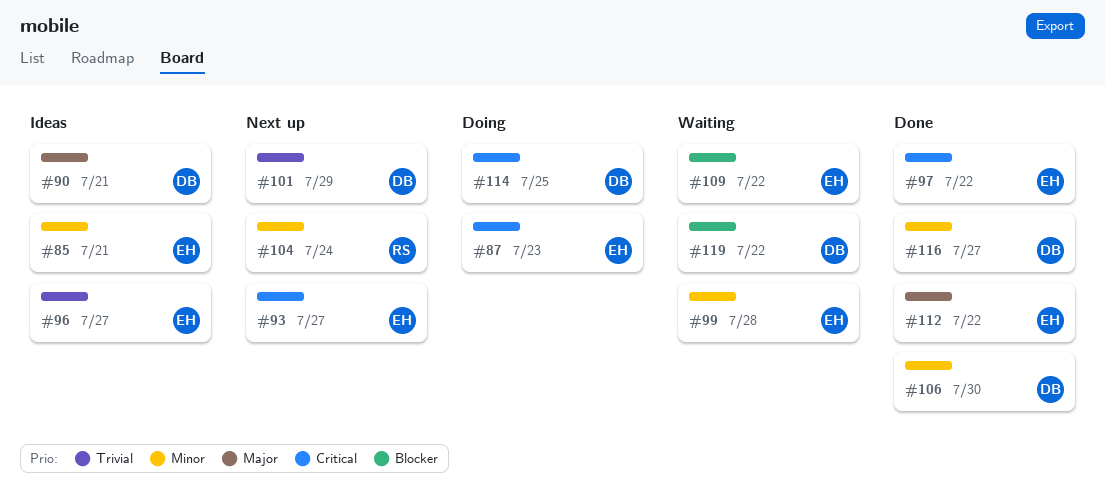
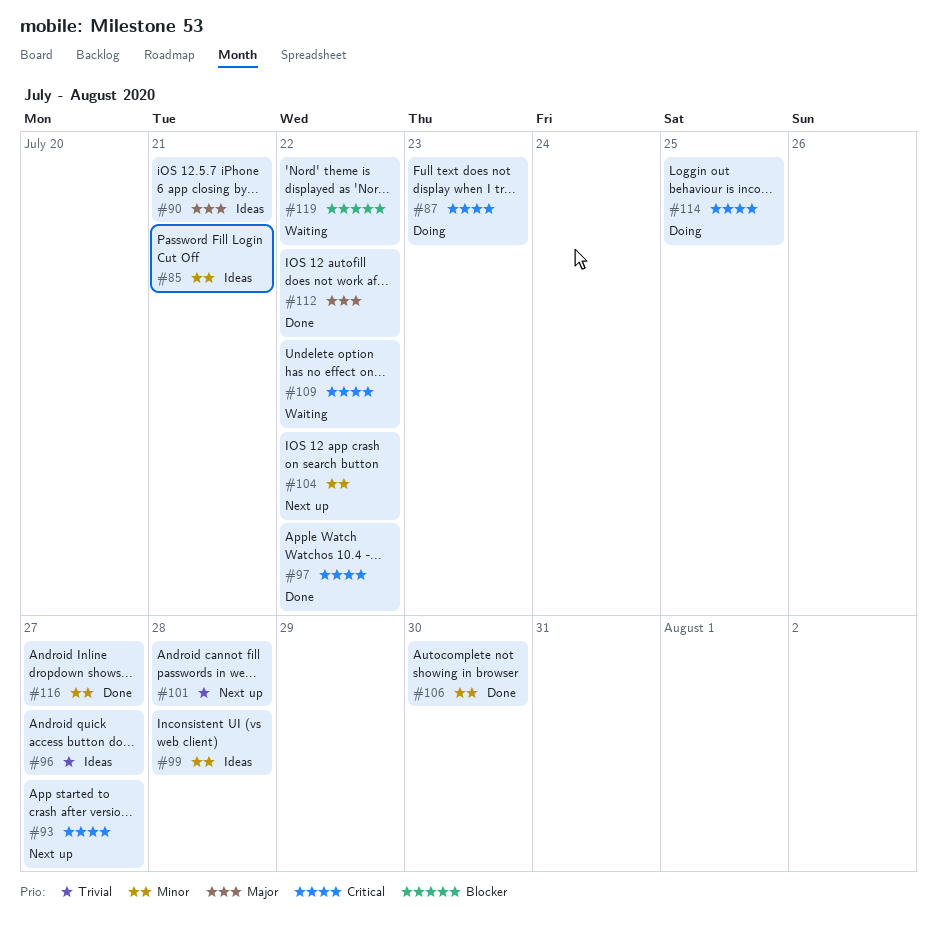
#99, status: Waiting -> Ideas
#101, due: Jul 29 -> Jul 28
#104, due: Jul 24 -> Jul 22
#109, priority: Blocker -> Critical

